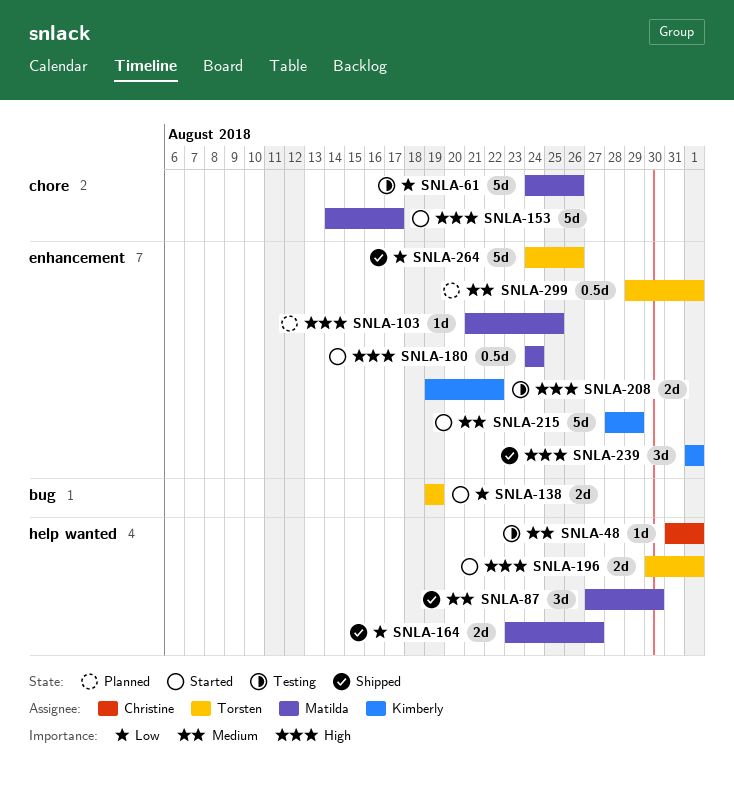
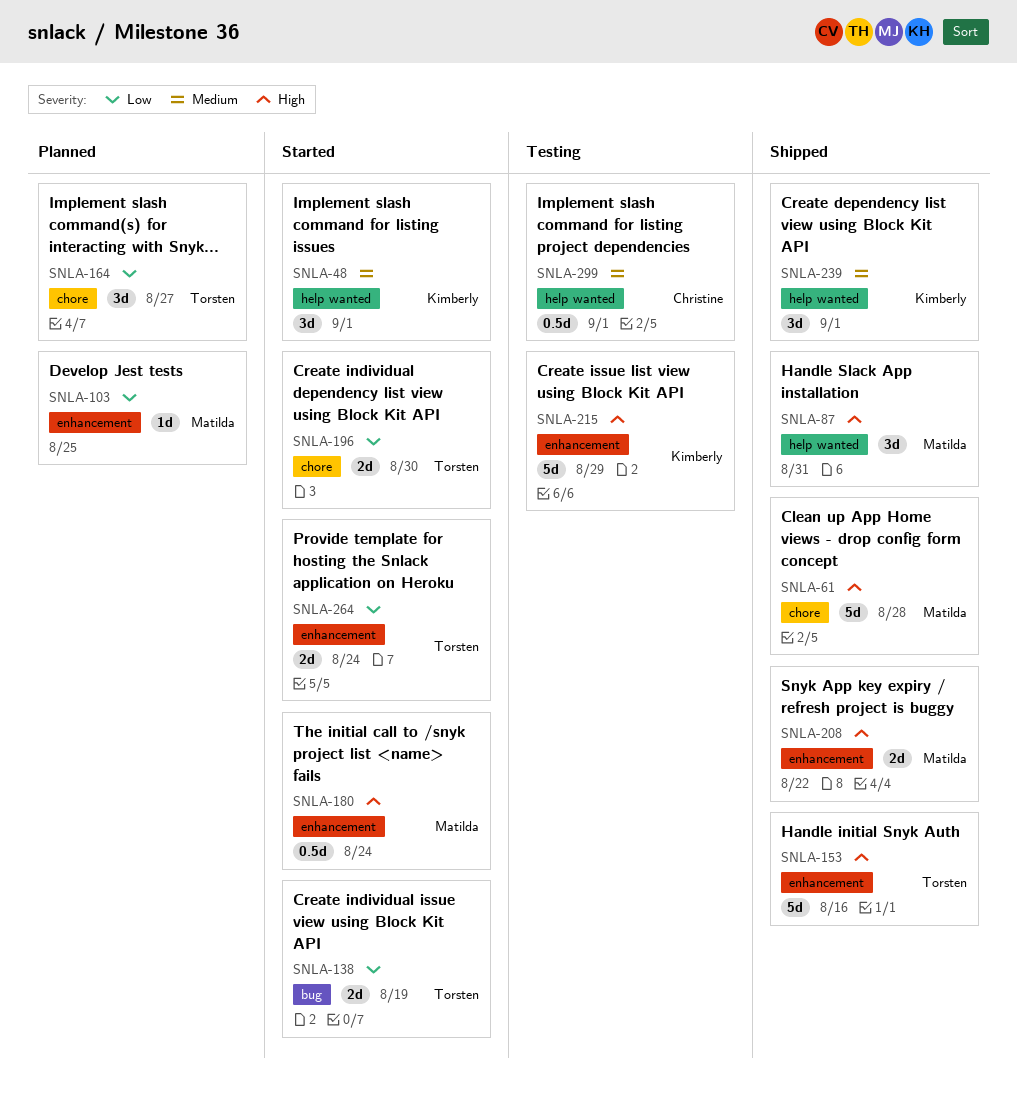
SNLA-48, status: Testing -> Started
SNLA-48, owner: Christine -> Kimberly
SNLA-48, estimate: 1d -> 3d
SNLA-61, status: Testing -> Shipped
SNLA-61, priority: Low -> High
SNLA-61, due: Aug 26 -> Aug 28
SNLA-87, priority: Medium -> High
SNLA-87, due: Aug 30 -> Aug 31
SNLA-103, priority: High -> Low
SNLA-153, status: Started -> Shipped
SNLA-153, owner: Matilda -> Torsten
SNLA-153, label: chore -> enhancement
SNLA-153, due: Aug 17 -> Aug 16
SNLA-164, status: Shipped -> Planned
SNLA-164, owner: Matilda -> Torsten
SNLA-164, label: help wanted -> chore
SNLA-164, estimate: 2d -> 3d
SNLA-196, priority: High -> Low
SNLA-196, label: help wanted -> chore
SNLA-196, due: Sep 1 -> Aug 30
SNLA-208, status: Testing -> Shipped
SNLA-208, owner: Kimberly -> Matilda
SNLA-215, status: Started -> Testing
SNLA-215, priority: Medium -> High
SNLA-239, priority: High -> Medium
SNLA-239, label: enhancement -> help wanted
SNLA-264, status: Shipped -> Started
SNLA-264, estimate: 5d -> 2d
SNLA-264, due: Aug 26 -> Aug 24
SNLA-299, status: Planned -> Testing
SNLA-299, owner: Torsten -> Christine
SNLA-299, label: enhancement -> help wanted

